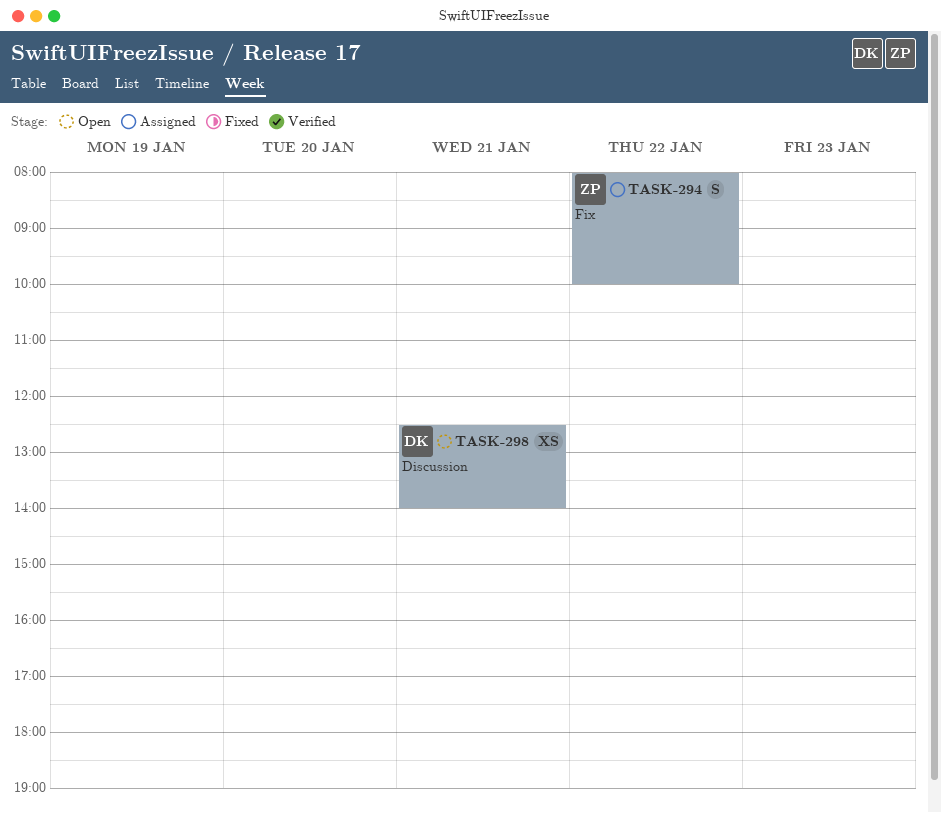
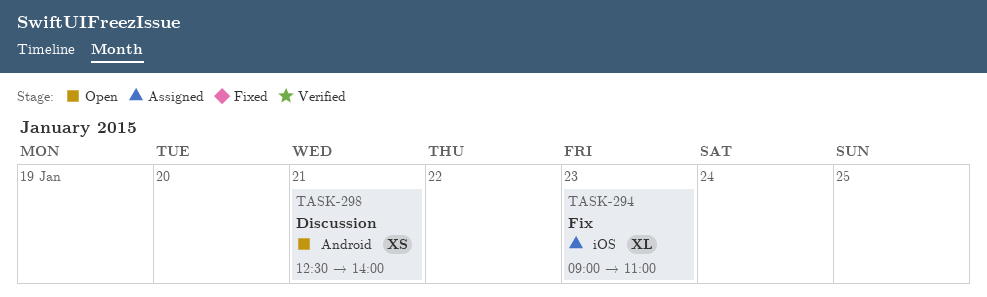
TASK-294, estimate: S -> XL
TASK-294, day: Jan 22 -> Jan 23
TASK-294, begins: 08:00 -> 09:00
TASK-294, ends: 10:00 -> 11:00

